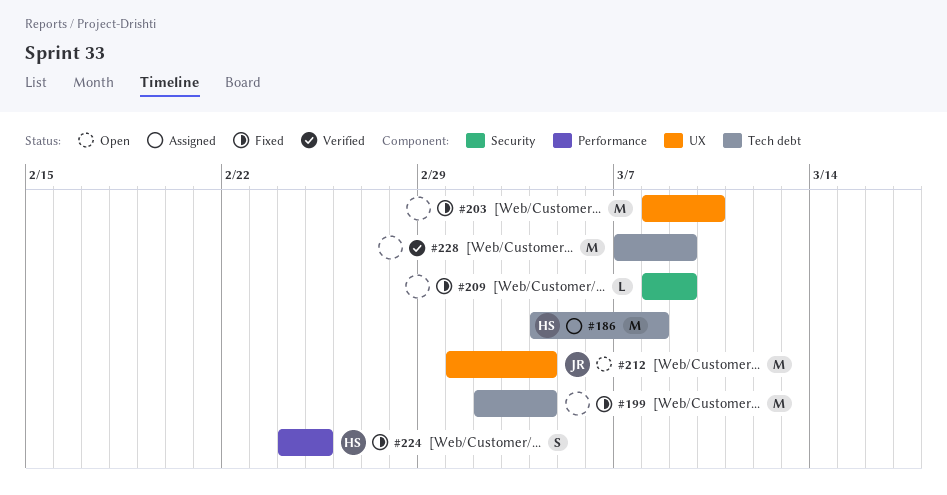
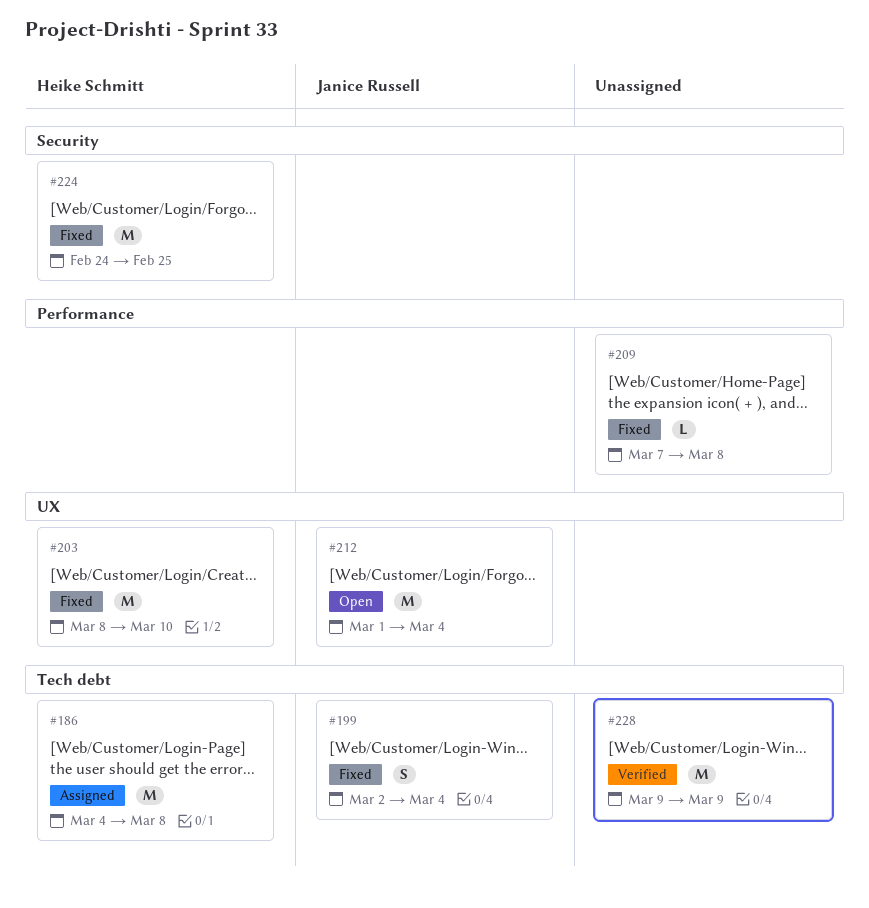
#199, owner: none -> Janice Russell
#199, estimate: M -> S
#203, owner: none -> Heike Schmitt
#209, label: Security -> Performance
#209, start: Mar 8 -> Mar 7
#209, due: Mar 9 -> Mar 8
#224, label: Performance -> Security
#224, estimate: S -> M
#228, start: Mar 7 -> Mar 9

